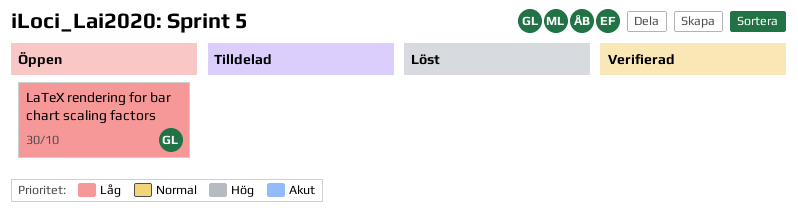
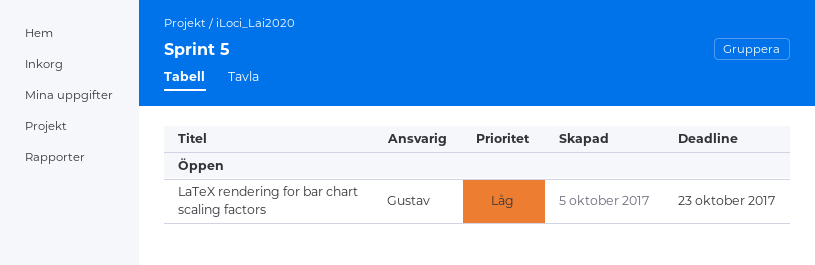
LaTeX rendering for bar chart scaling factors, due: Oct 30 -> Oct 23

